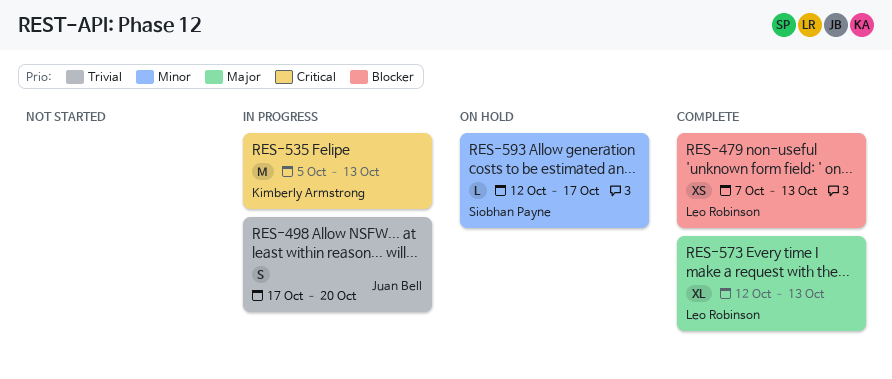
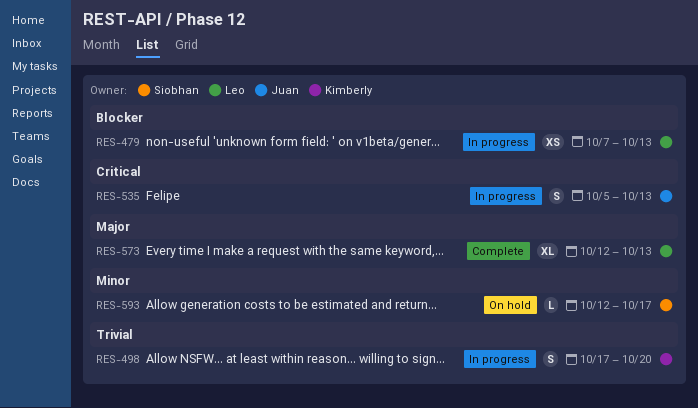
RES-479, status: Complete -> In progress
RES-498, owner: Juan Bell -> Kimberly Armstrong
RES-535, owner: Kimberly Armstrong -> Juan Bell
RES-535, estimate: M -> S

